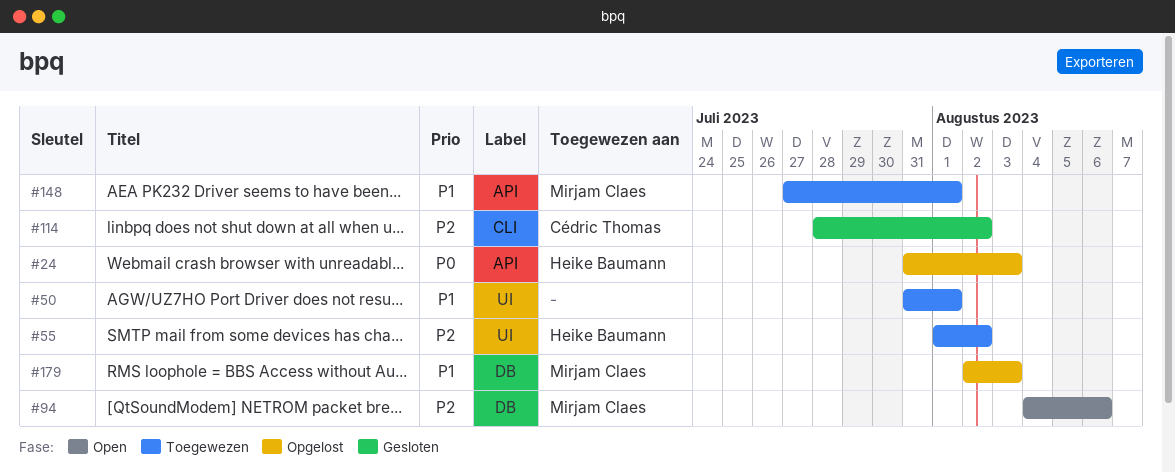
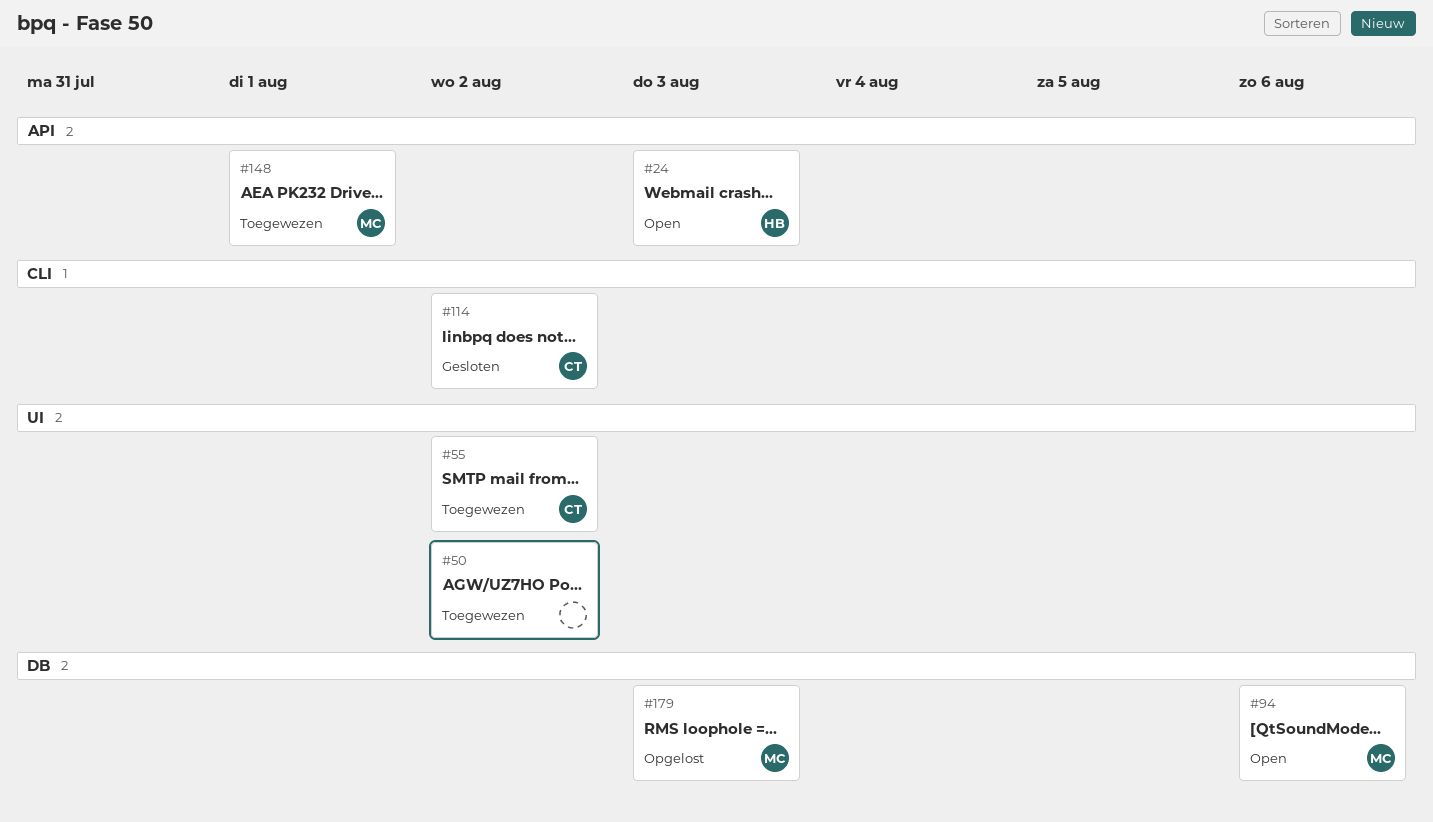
#24, status: Opgelost -> Open
#50, due: Aug 1 -> Aug 2
#55, owner: Heike Baumann -> Cédric Thomas

